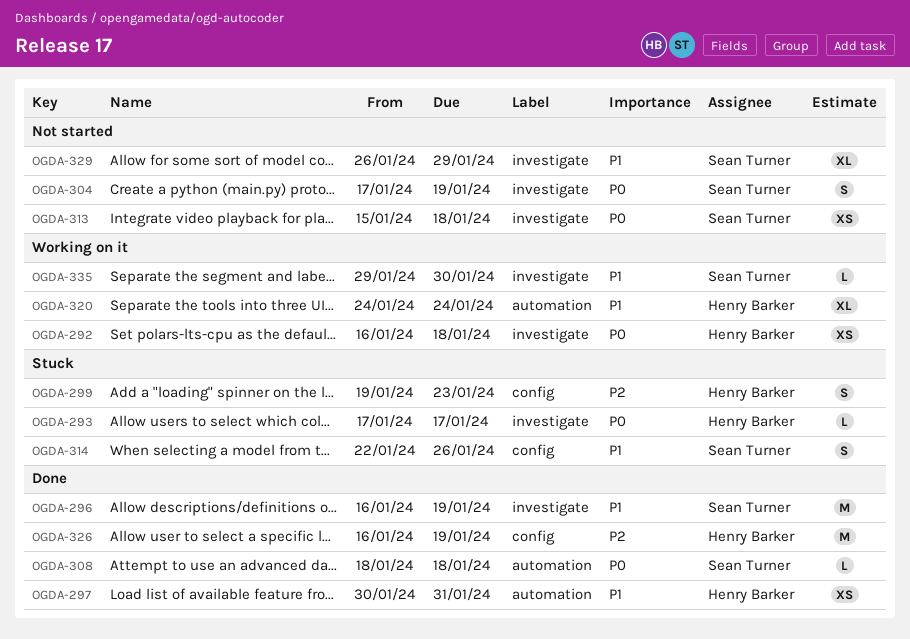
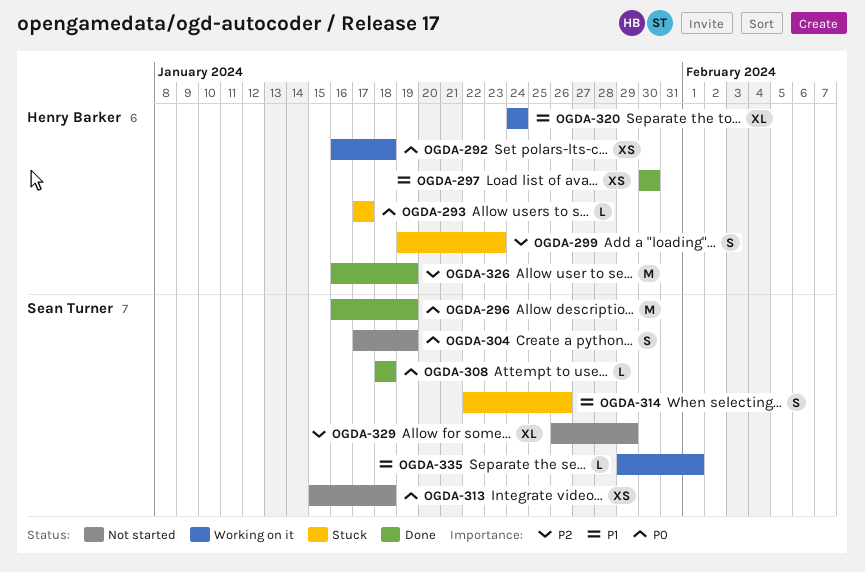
OGDA-296, priority: P1 -> P0
OGDA-297, due: Jan 31 -> Jan 30
OGDA-329, priority: P1 -> P2
OGDA-335, due: Jan 30 -> Feb 1

